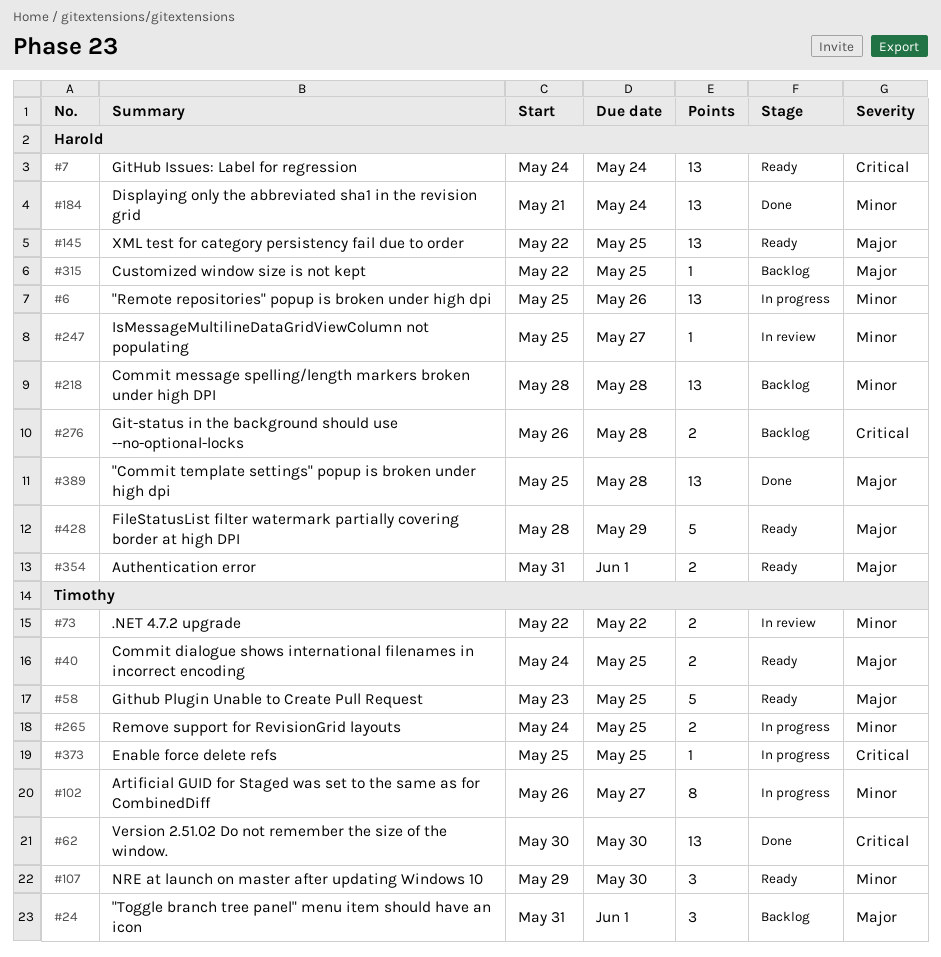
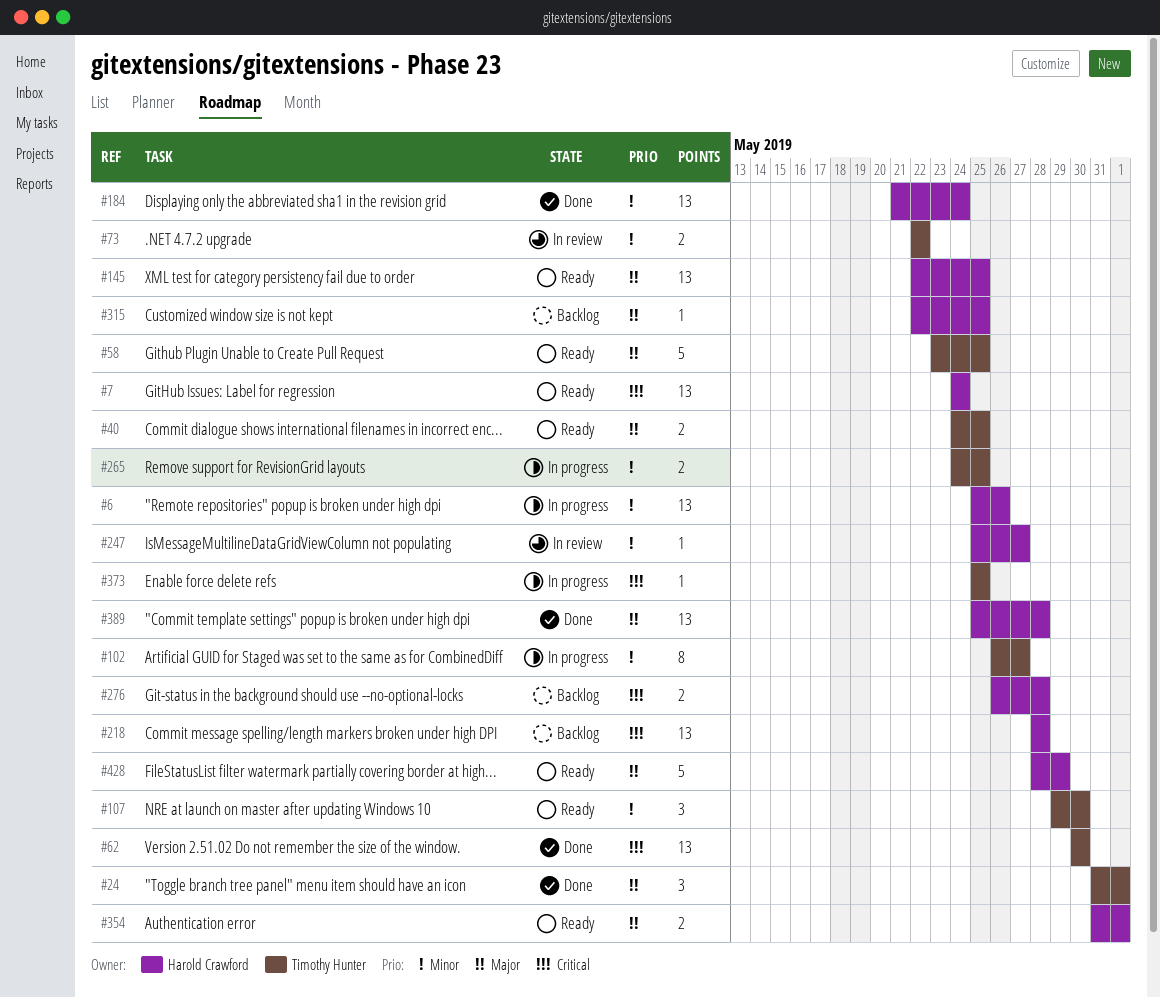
#24, status: Backlog -> Done
#218, priority: Minor -> Critical

